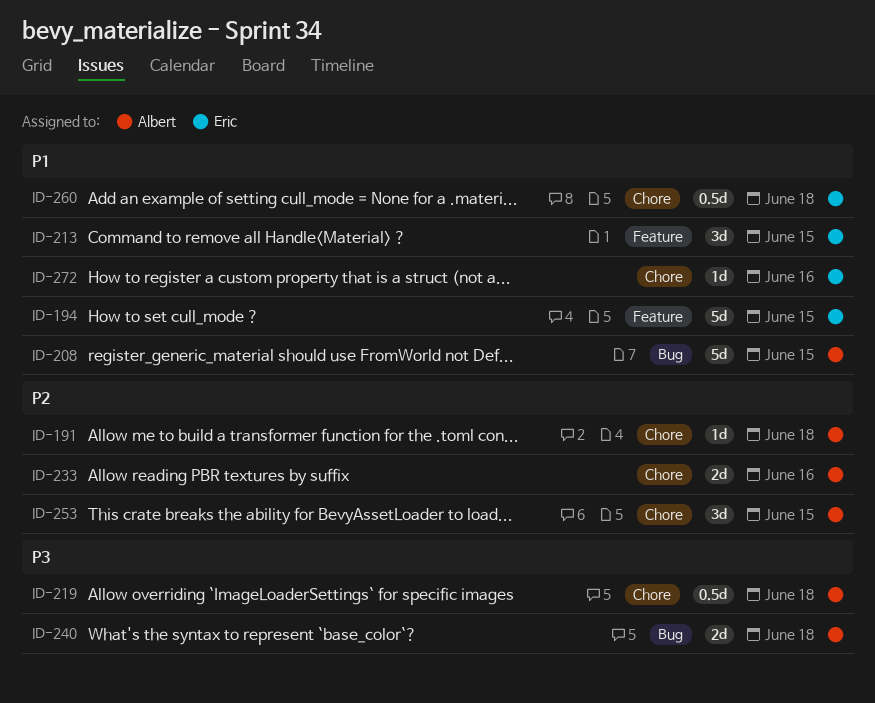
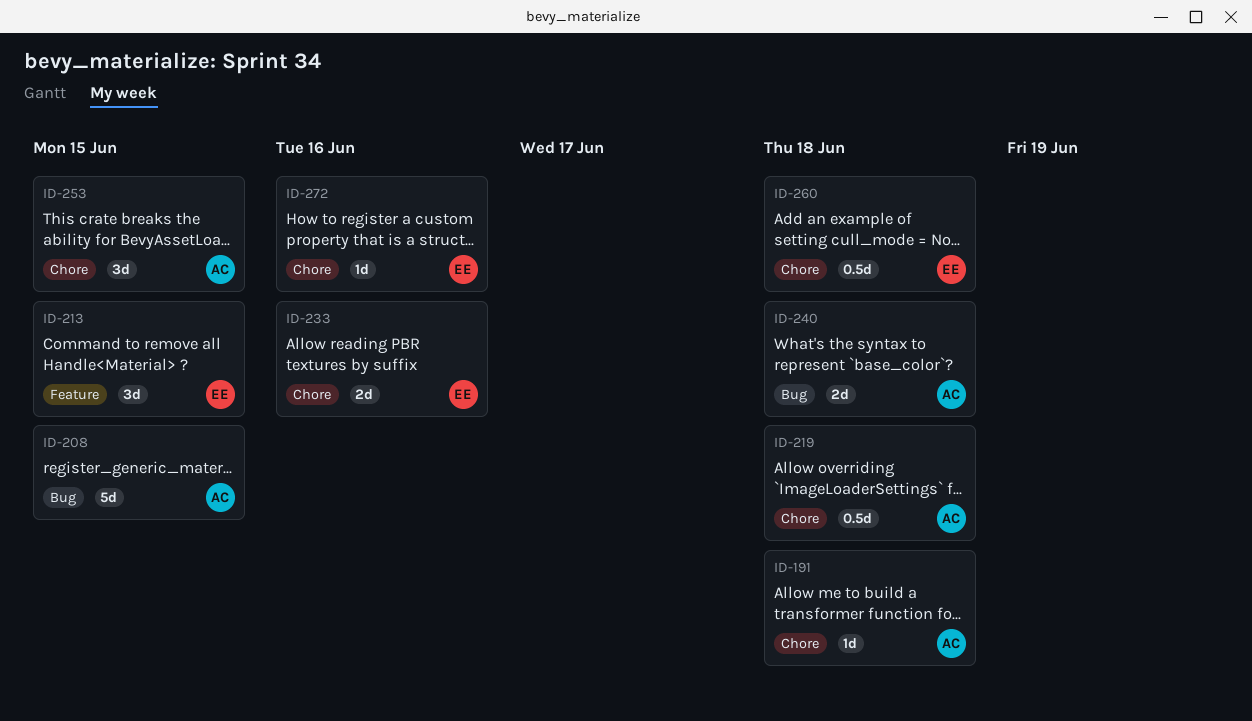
ID-194: present -> none
ID-233, owner: Albert -> Eric

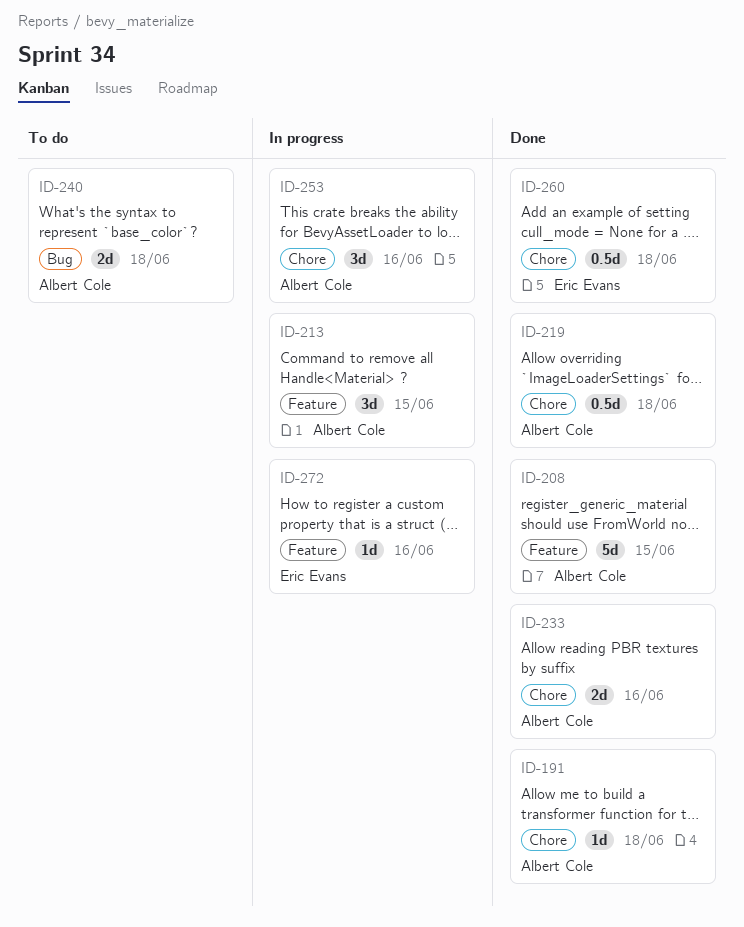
ID-208, label: Bug -> Feature
ID-213, owner: Eric Evans -> Albert Cole
ID-233, owner: Eric Evans -> Albert Cole
ID-253, due: Jun 15 -> Jun 16
ID-272, label: Chore -> Feature

